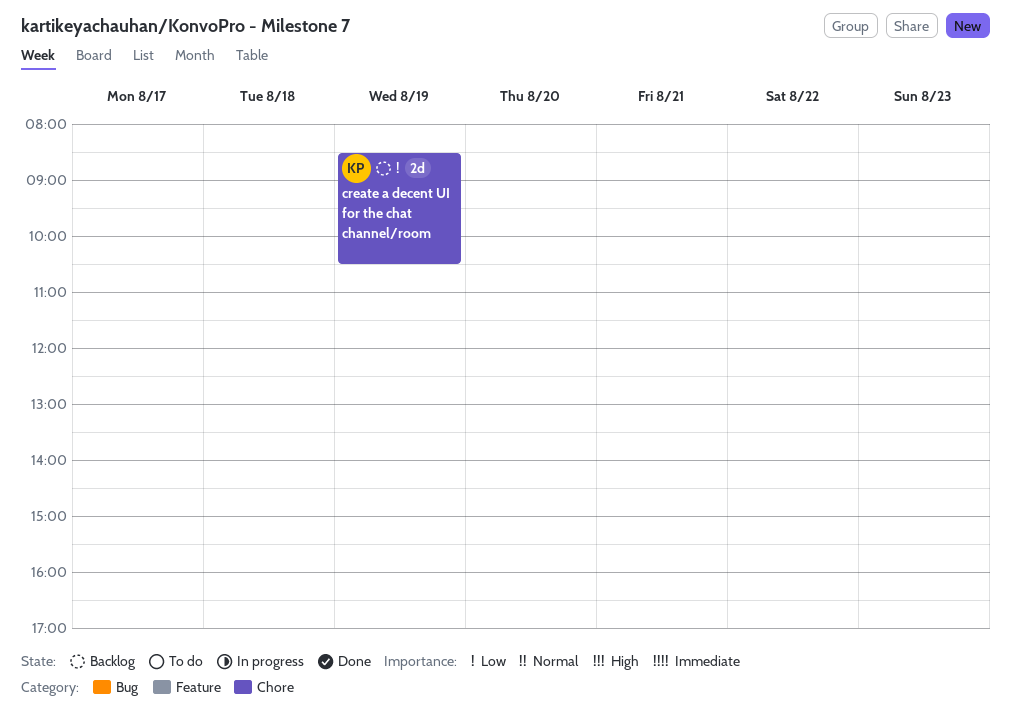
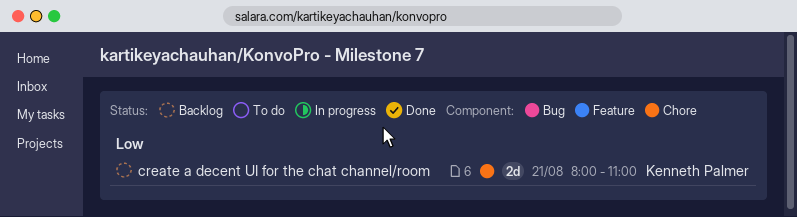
create a decent UI for the chat channel/room, day: Aug 19 -> Aug 21
create a decent UI for the chat channel/room, begins: 08:30 -> 08:00
create a decent UI for the chat channel/room, ends: 10:30 -> 11:00

